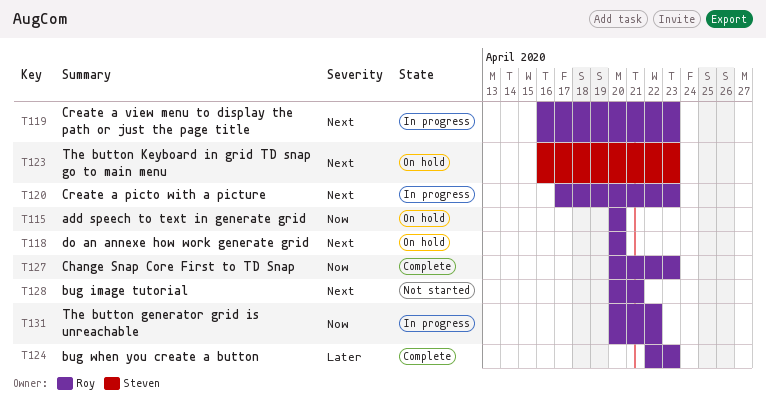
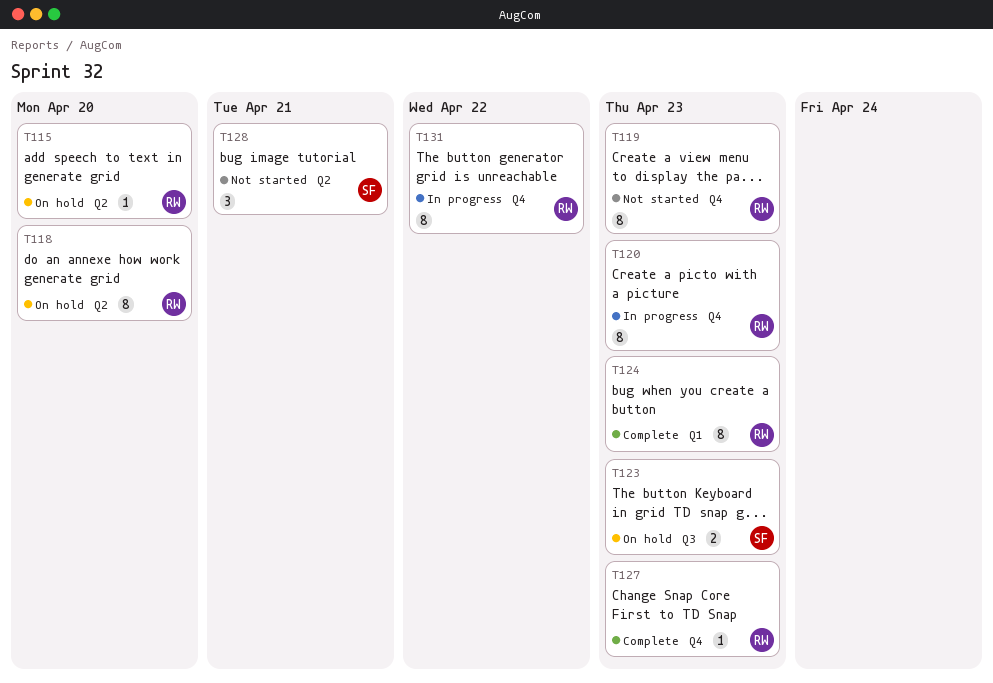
T119, status: In progress -> Not started
T128, owner: Roy -> Steven

